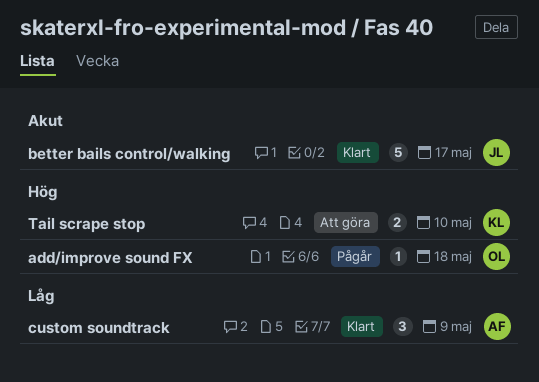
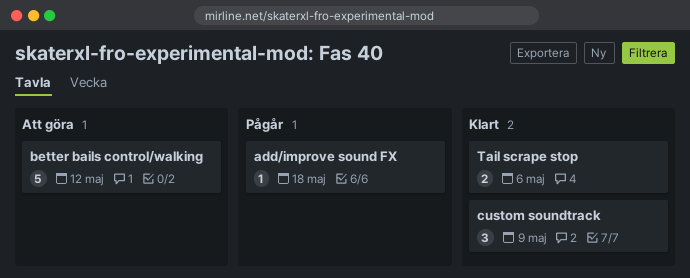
better bails control/walking, status: Klart -> Att göra
better bails control/walking, due: May 17 -> May 12
Tail scrape stop, status: Att göra -> Klart
Tail scrape stop, due: May 10 -> May 6

